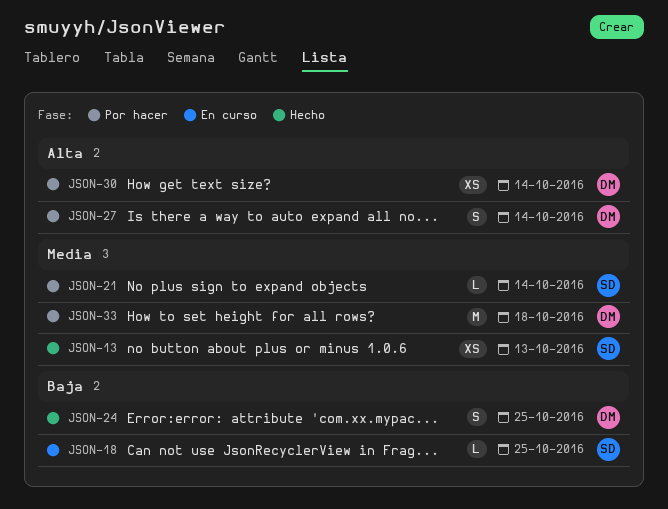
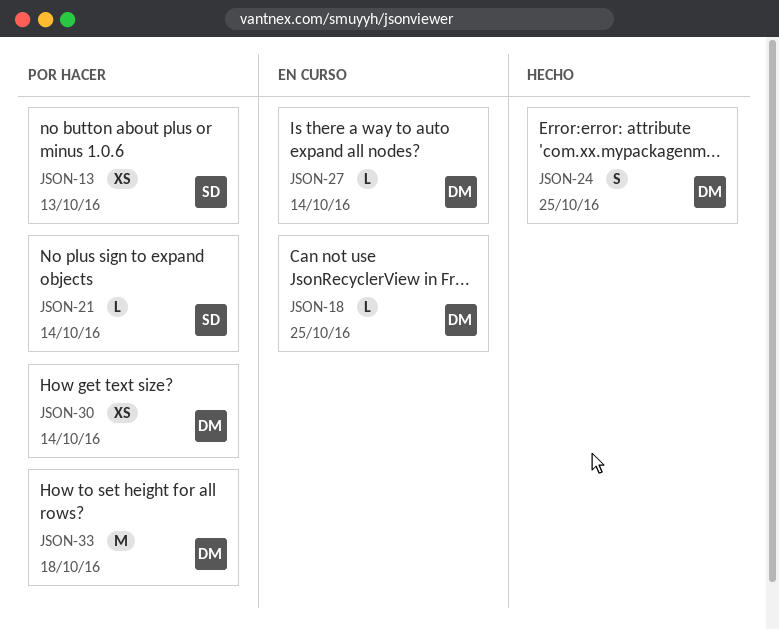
JSON-13, status: Hecho -> Por hacer
JSON-18, owner: SD -> DM
JSON-27, status: Por hacer -> En curso
JSON-27, estimate: S -> L

